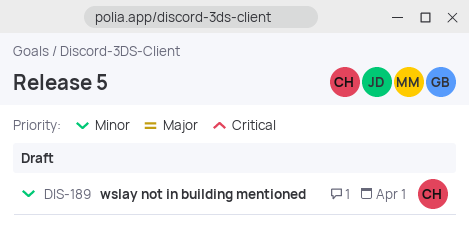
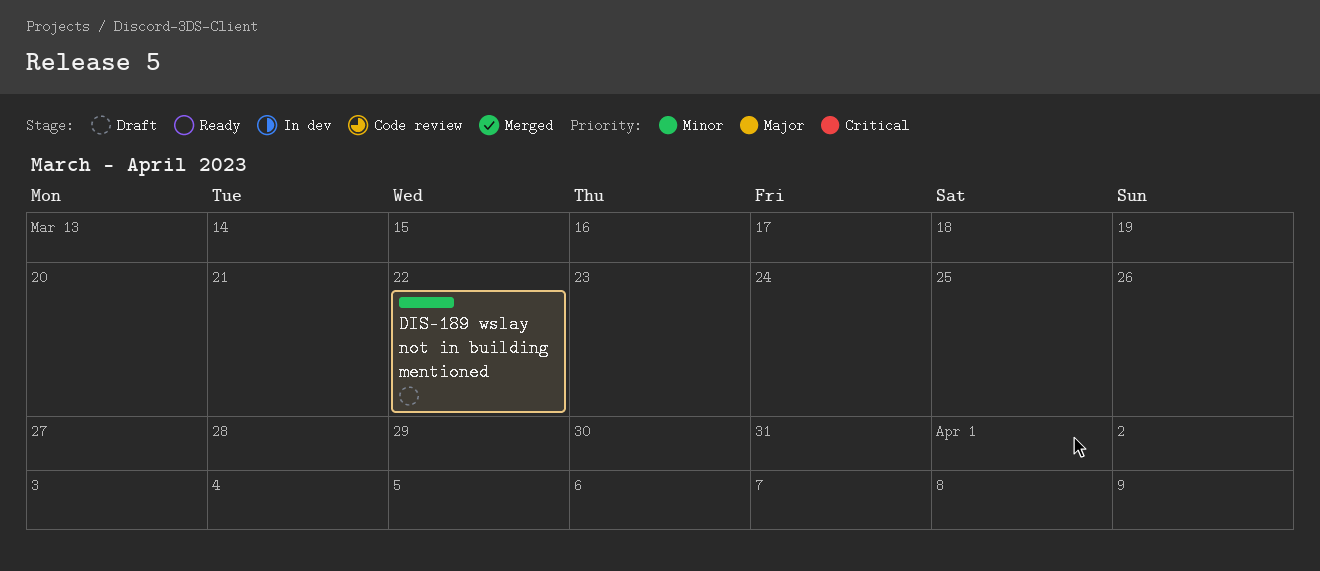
DIS-189, due: Apr 1 -> Mar 22

